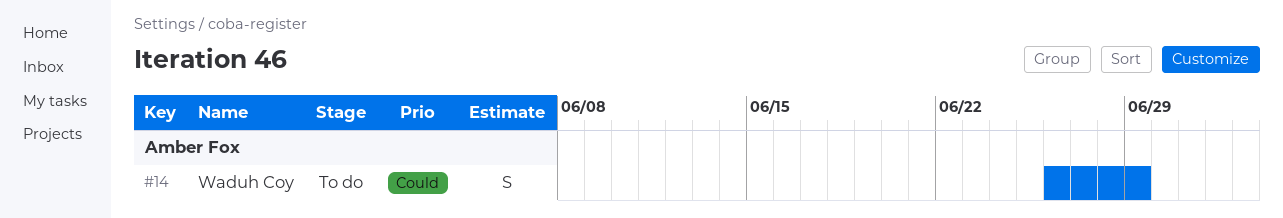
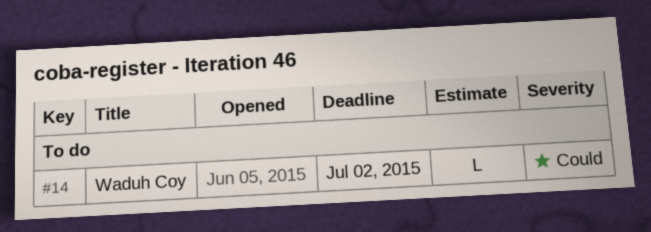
#14, estimate: S -> L
#14, due: Jun 29 -> Jul 2

